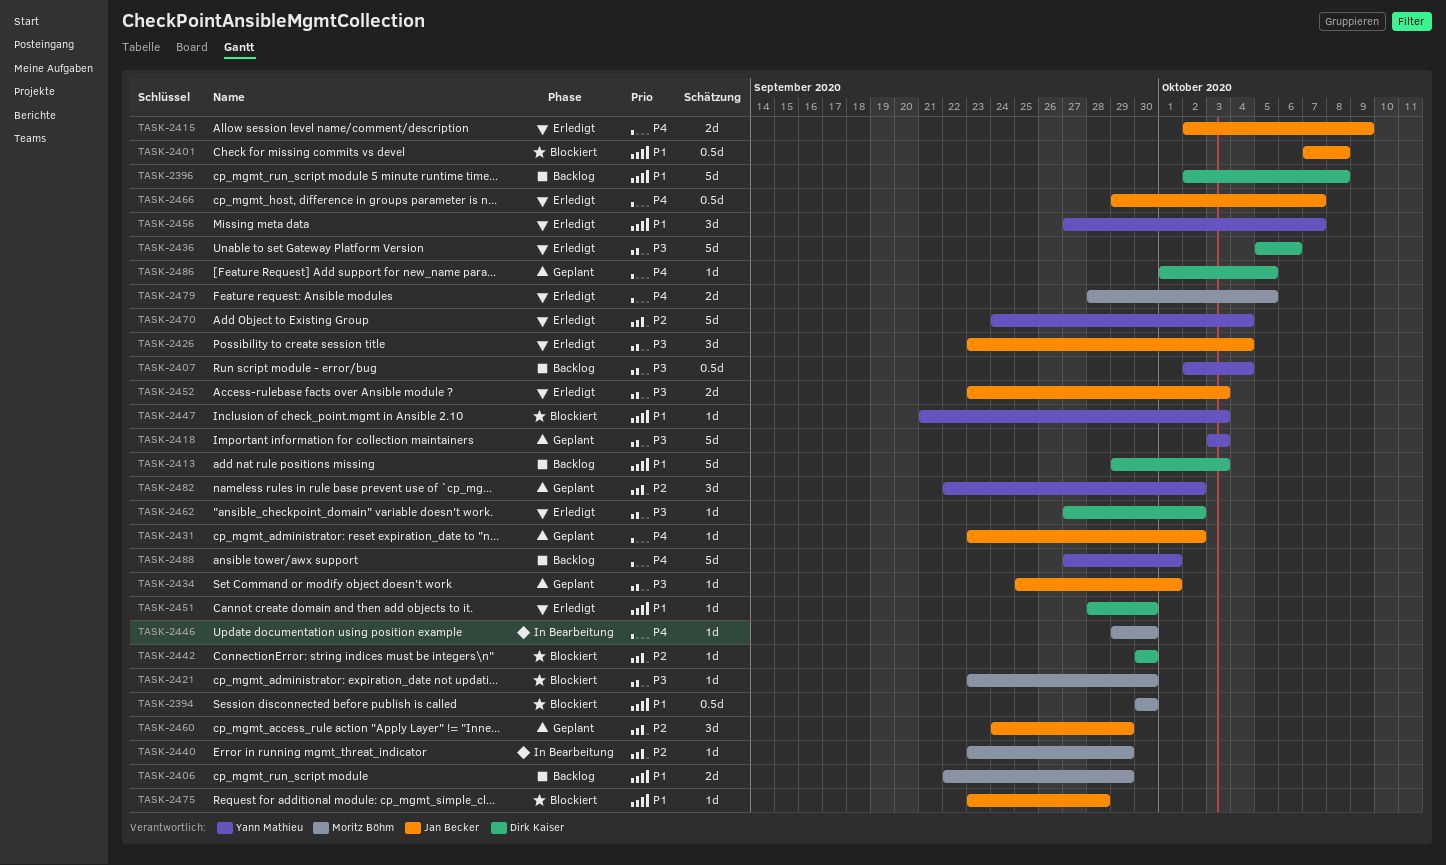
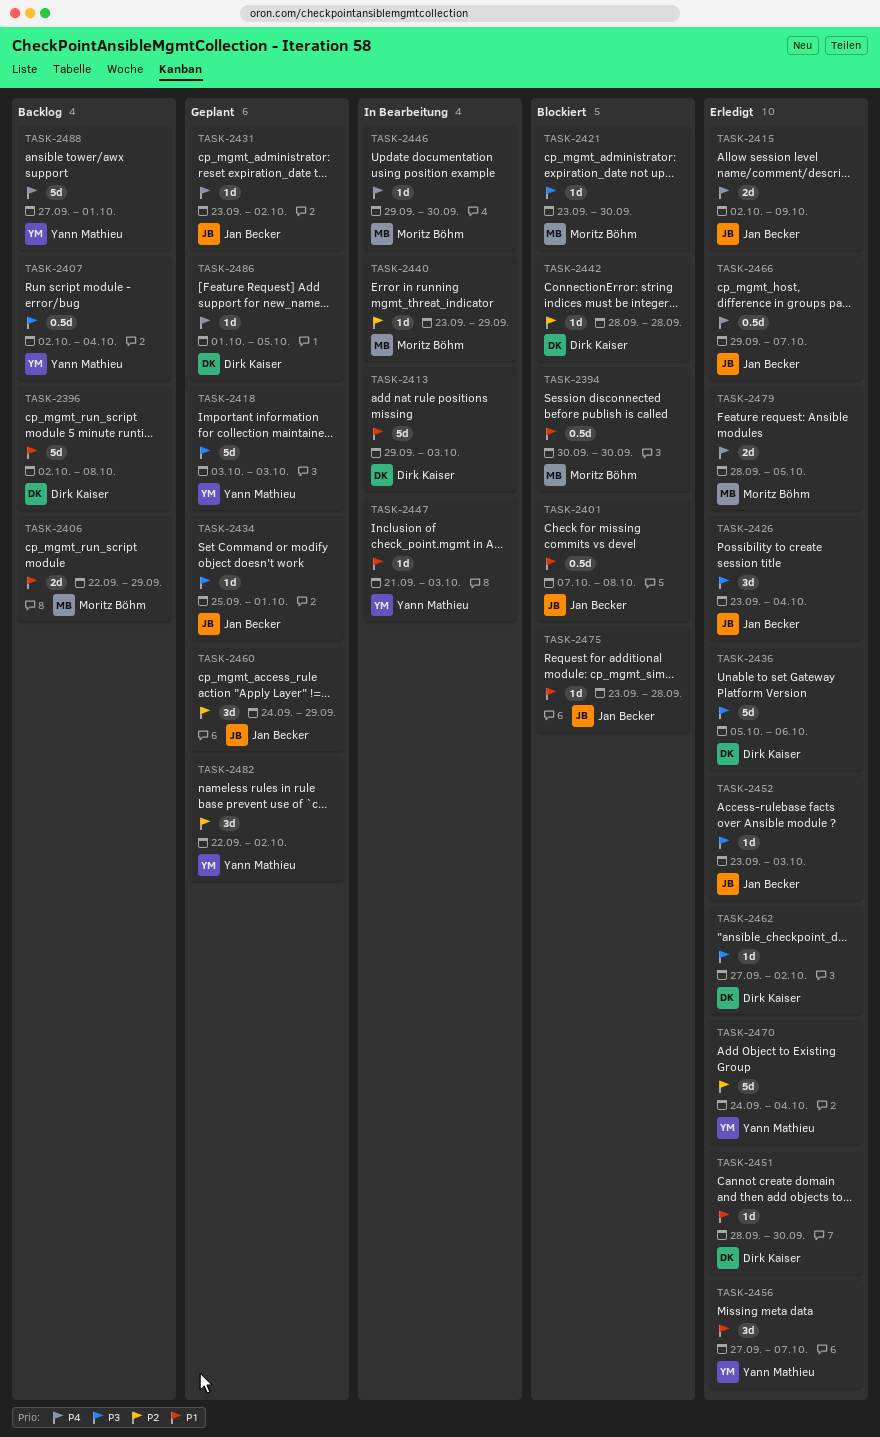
TASK-2413, status: Backlog -> In Bearbeitung
TASK-2442, start: Sep 30 -> Sep 28
TASK-2442, due: Sep 30 -> Sep 28
TASK-2447, status: Blockiert -> In Bearbeitung
TASK-2452, estimate: 2d -> 1d

